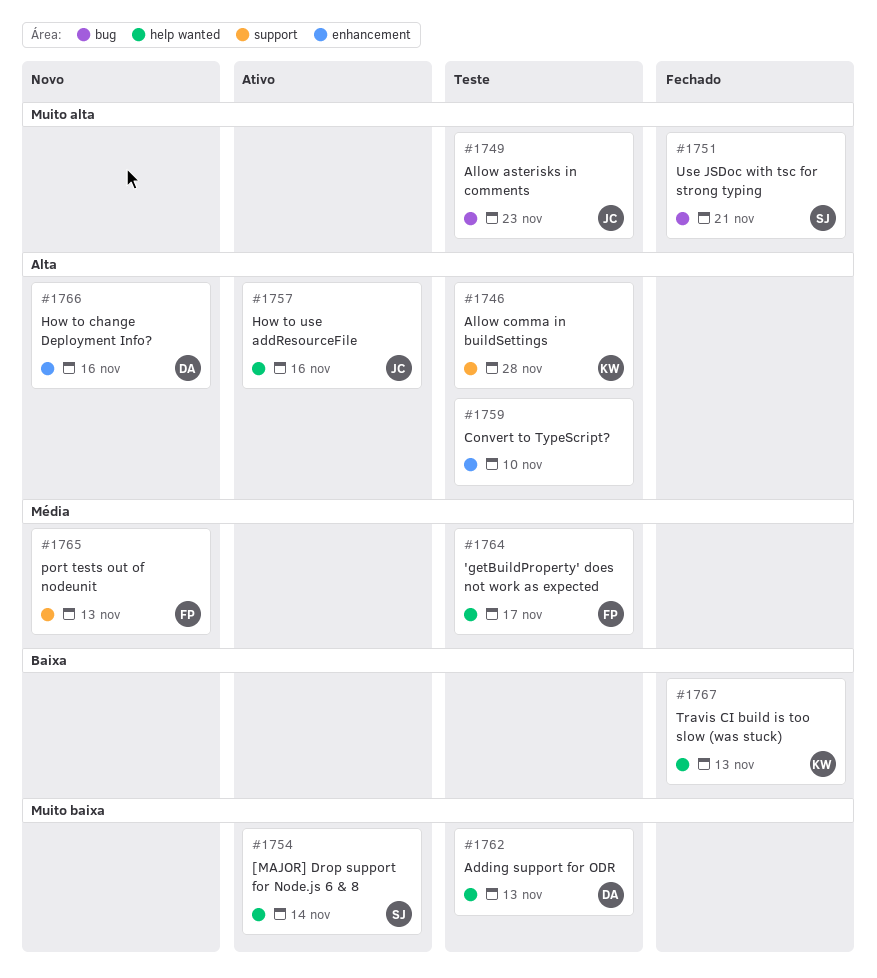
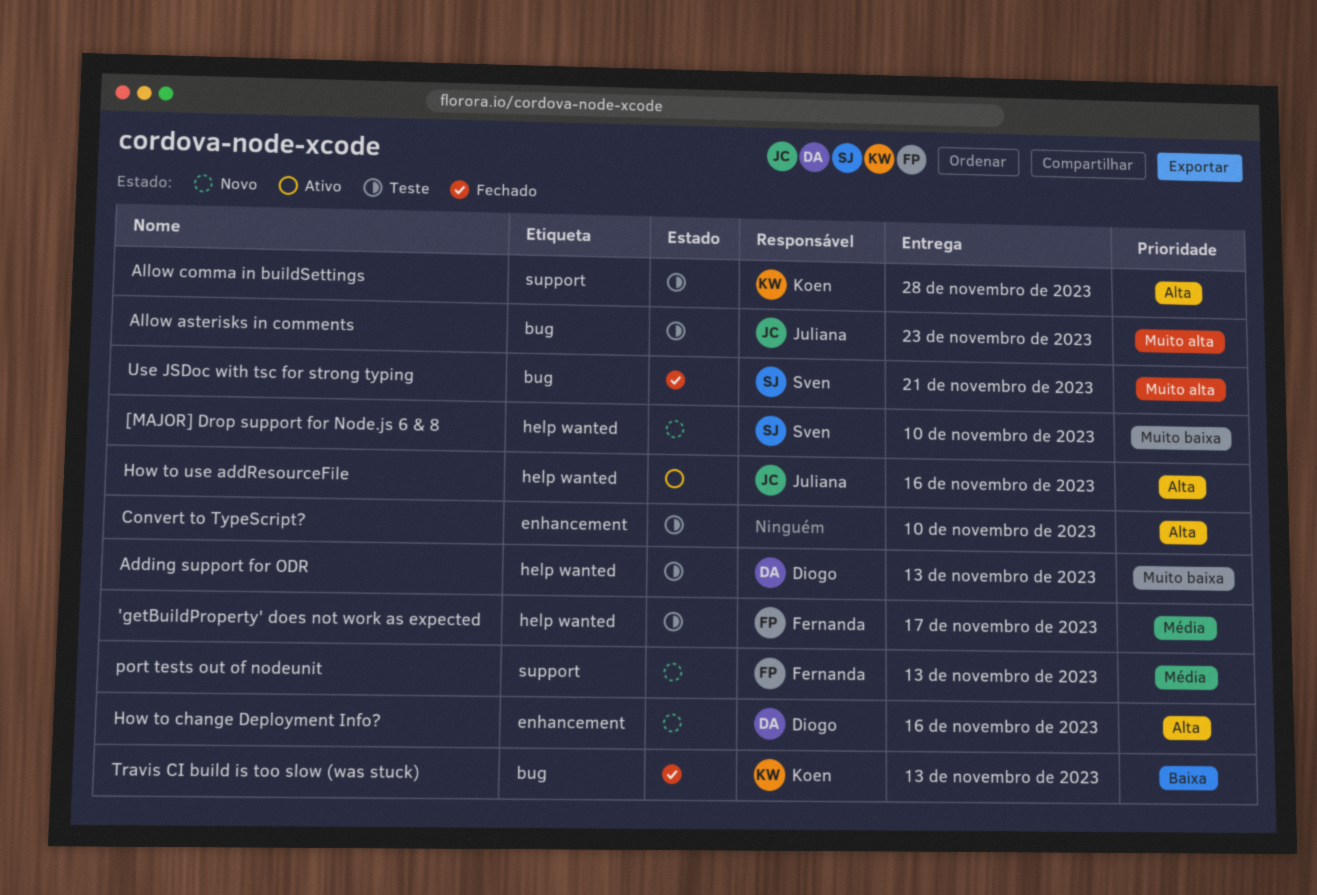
[MAJOR] Drop support for Node.js 6 & 8, status: Ativo -> Novo
[MAJOR] Drop support for Node.js 6 & 8, due: Nov 14 -> Nov 10
Travis CI build is too slow (was stuck), label: help wanted -> bug

